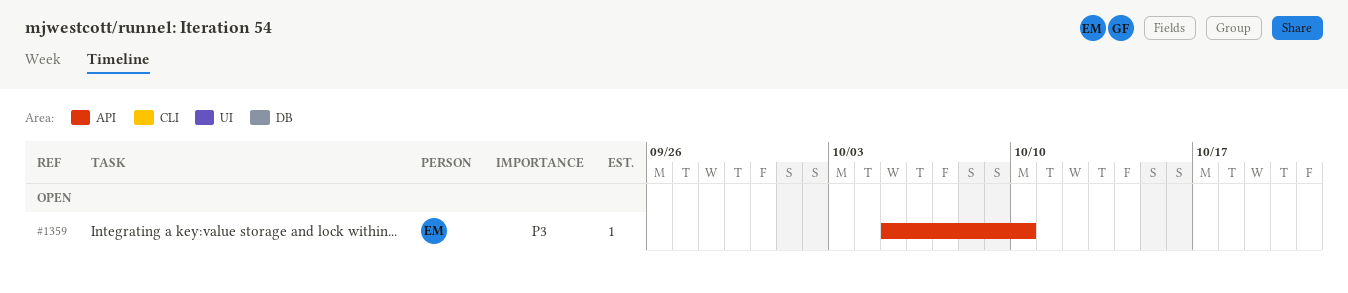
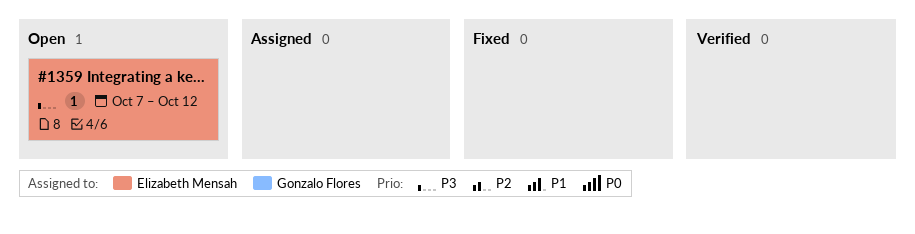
#1359, start: Oct 5 -> Oct 7
#1359, due: Oct 10 -> Oct 12

